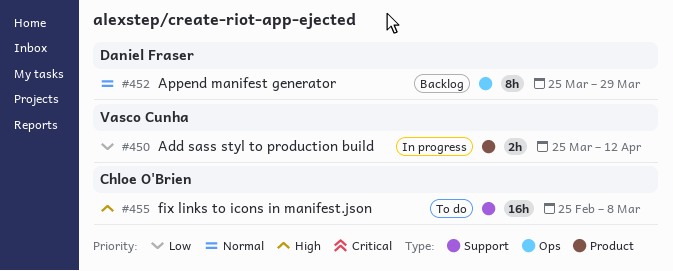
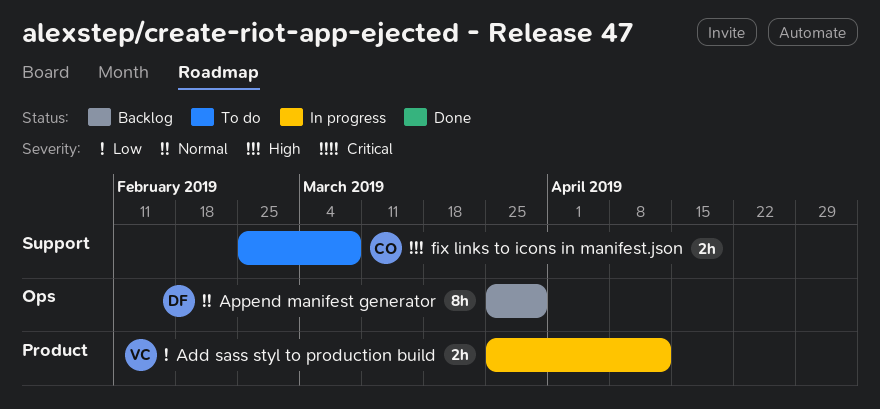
fix links to icons in manifest.json, estimate: 16h -> 2h

